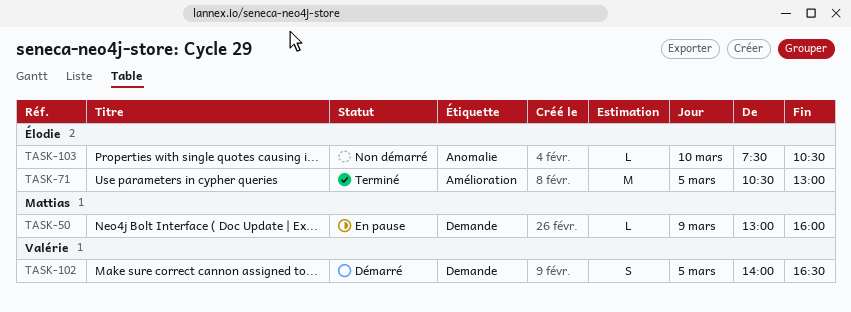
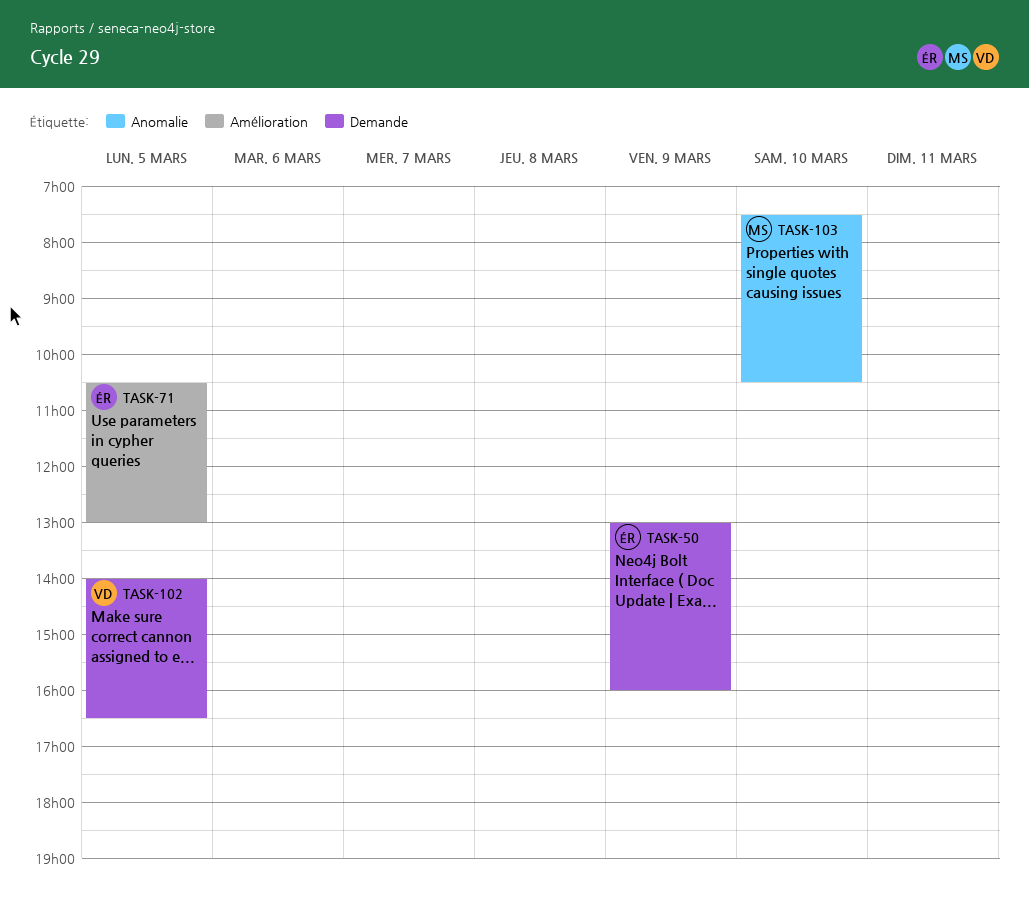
TASK-50, owner: Mattias -> Élodie
TASK-103, owner: Élodie -> Mattias

